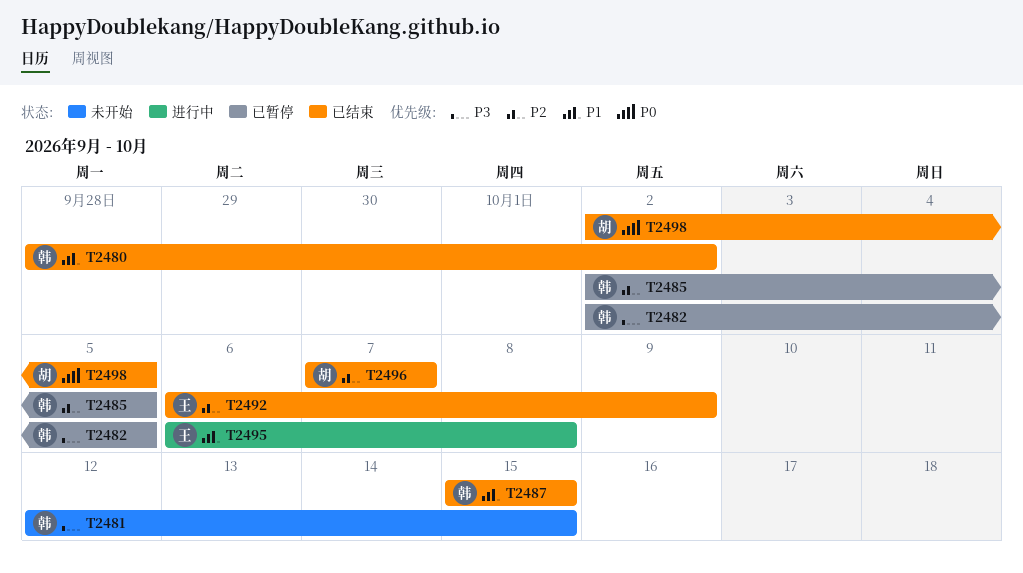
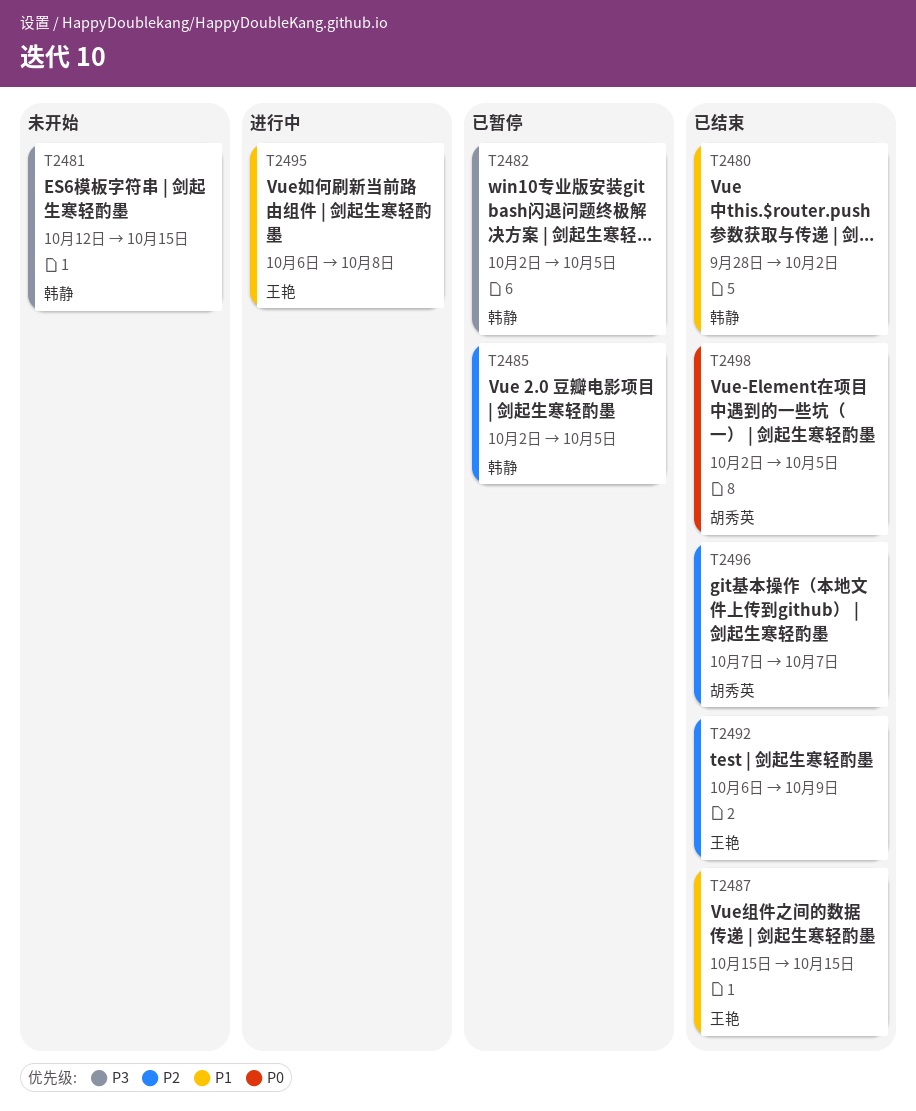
T2487, owner: 韩静 -> 王艳

